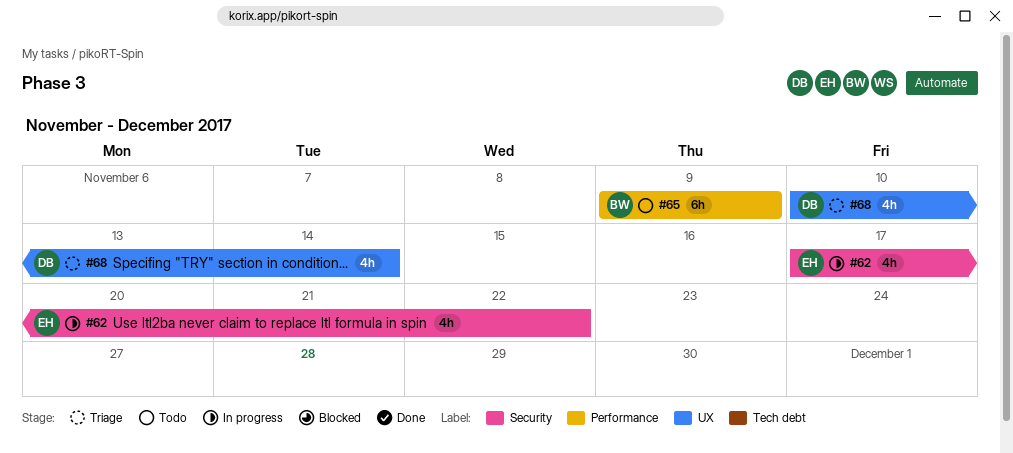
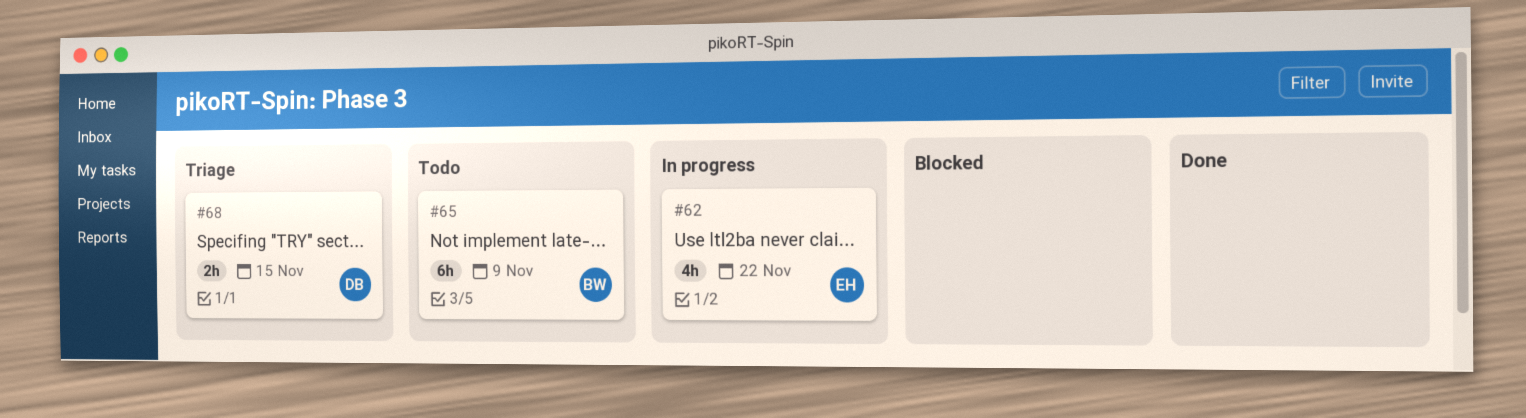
#68, estimate: 4h -> 2h
#68, due: Nov 14 -> Nov 15

